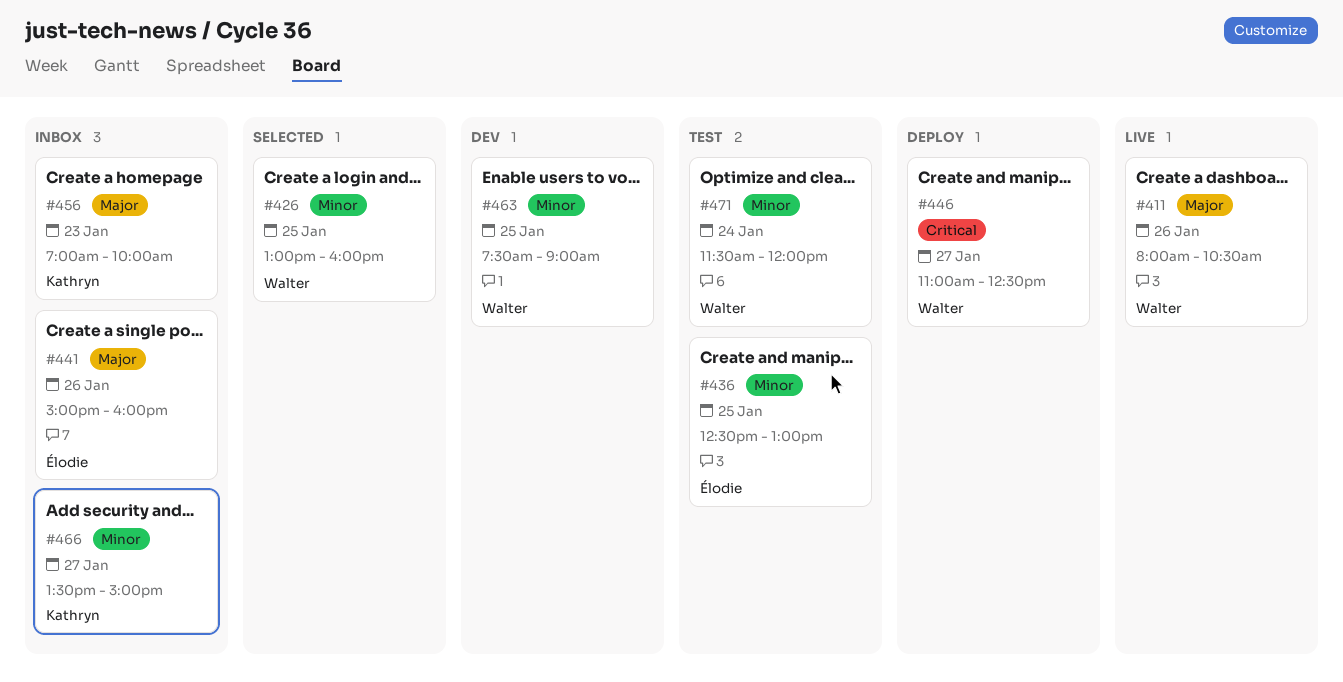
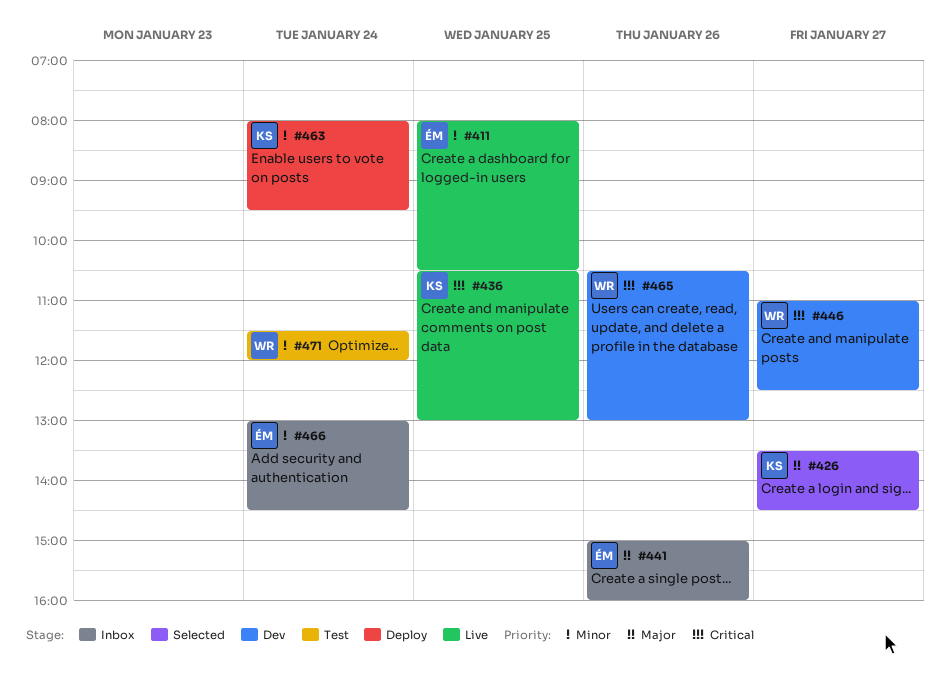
#411, owner: Walter -> Élodie
#411, priority: Major -> Minor
#411, day: Jan 26 -> Jan 25
#426, owner: Walter -> Kathryn
#426, priority: Minor -> Major
#426, day: Jan 25 -> Jan 27
#426, begins: 13:00 -> 13:30
#426, ends: 16:00 -> 14:30
#436, status: Test -> Live
#436, owner: Élodie -> Kathryn
#436, priority: Minor -> Critical
#436, begins: 12:30 -> 10:30
#446, status: Deploy -> Dev
#456: present -> none
#463, status: Dev -> Deploy
#463, owner: Walter -> Kathryn
#463, day: Jan 25 -> Jan 24
#463, begins: 07:30 -> 08:00
#463, ends: 09:00 -> 09:30
#465: none -> present
#466, owner: Kathryn -> Élodie
#466, day: Jan 27 -> Jan 24
#466, begins: 13:30 -> 13:00
#466, ends: 15:00 -> 14:30

